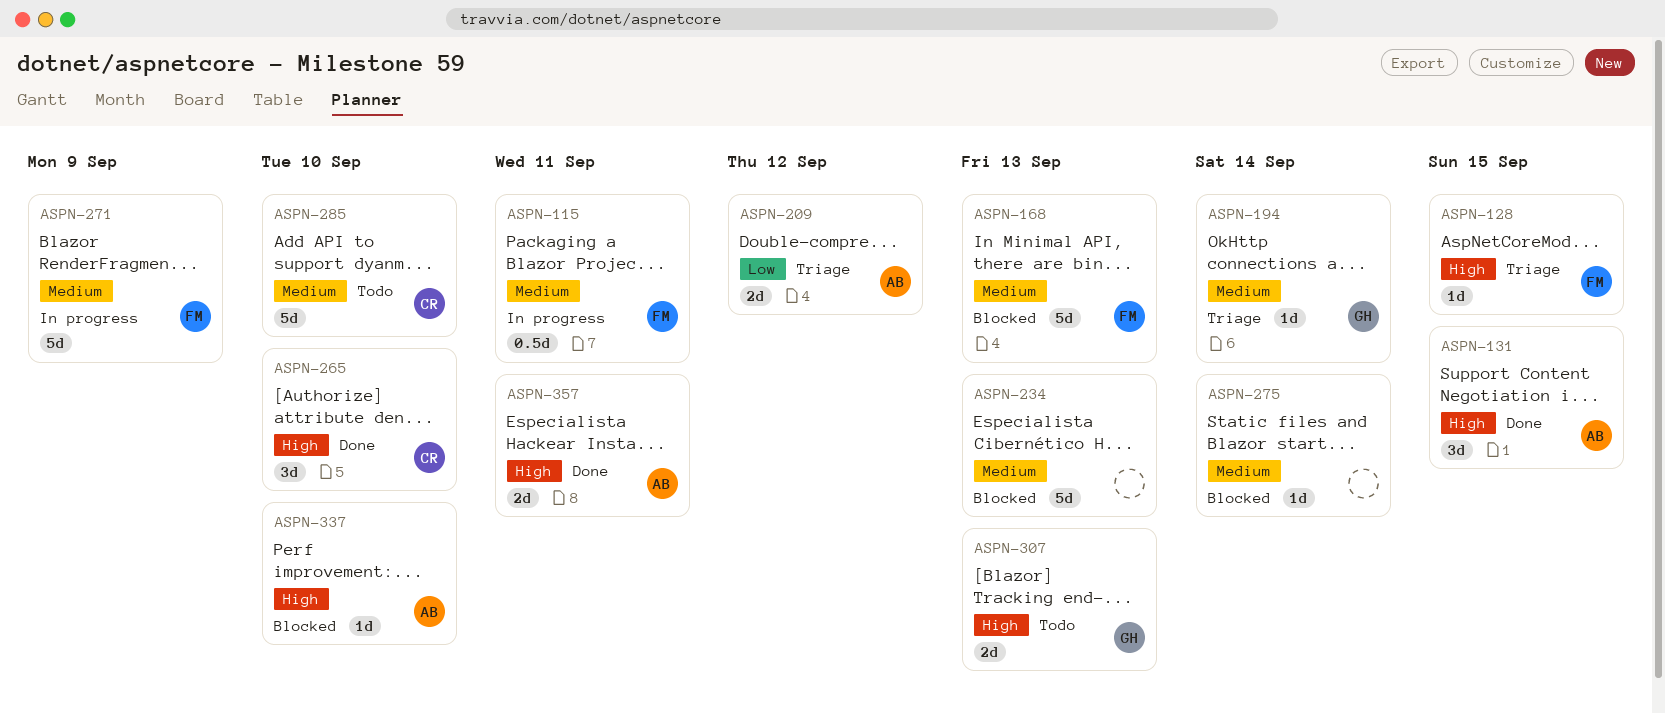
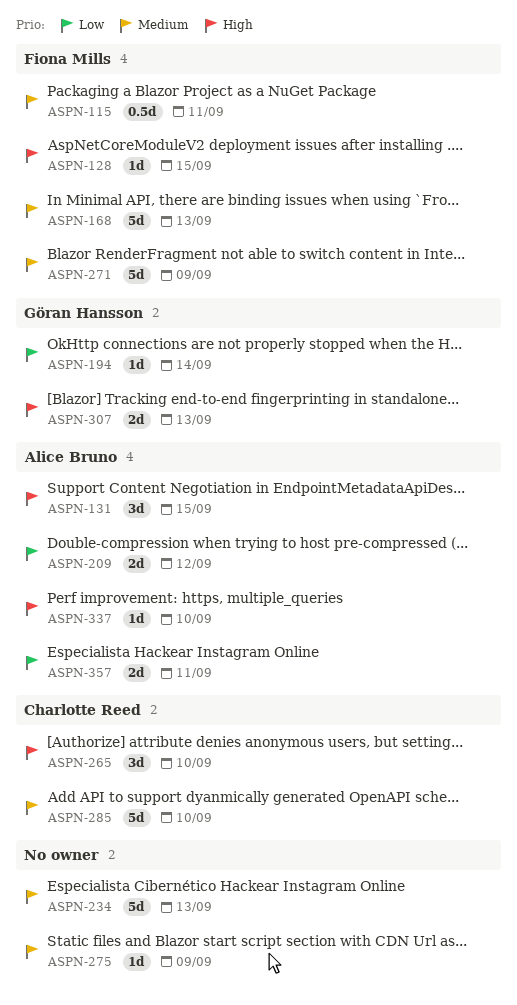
ASPN-194, priority: Medium -> Low
ASPN-275, due: Sep 14 -> Sep 9
ASPN-357, priority: High -> Low

